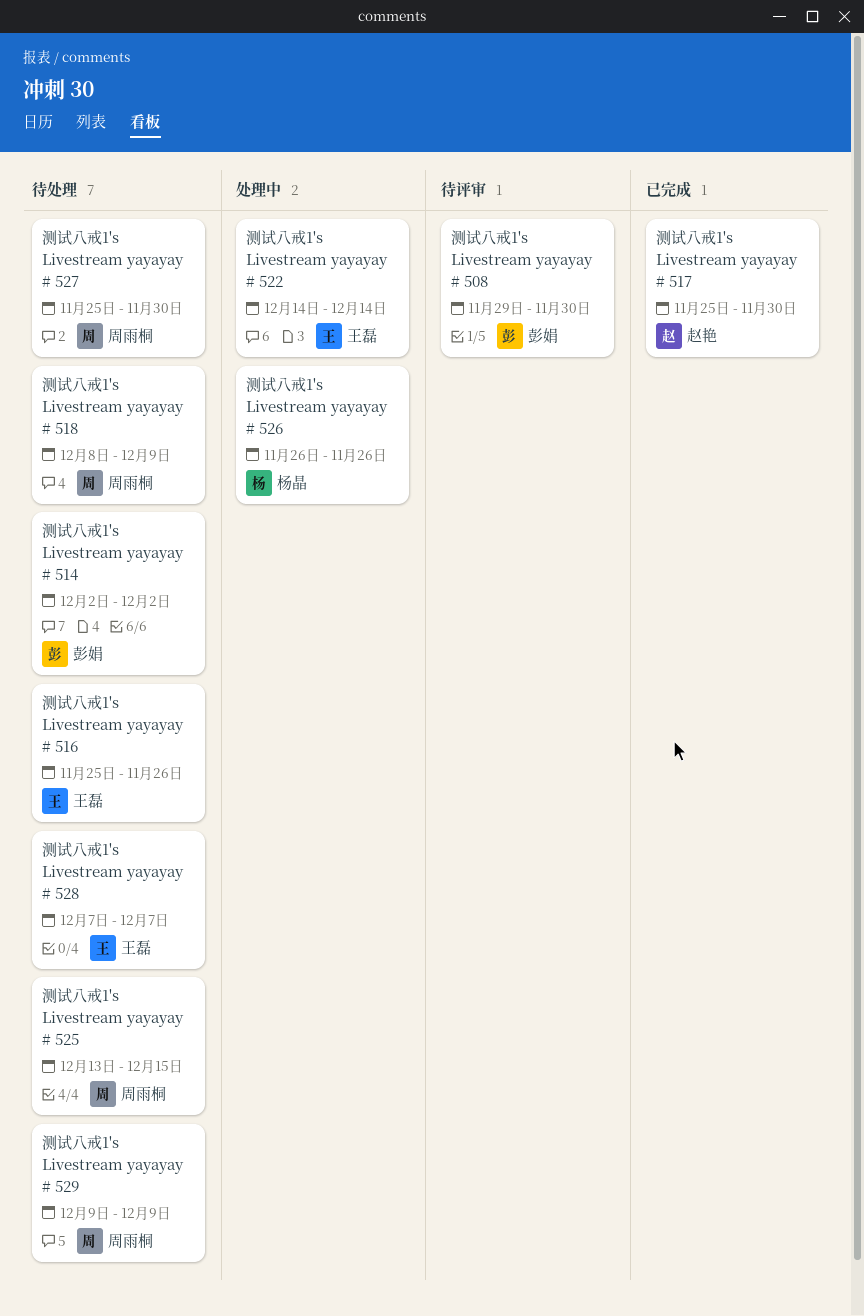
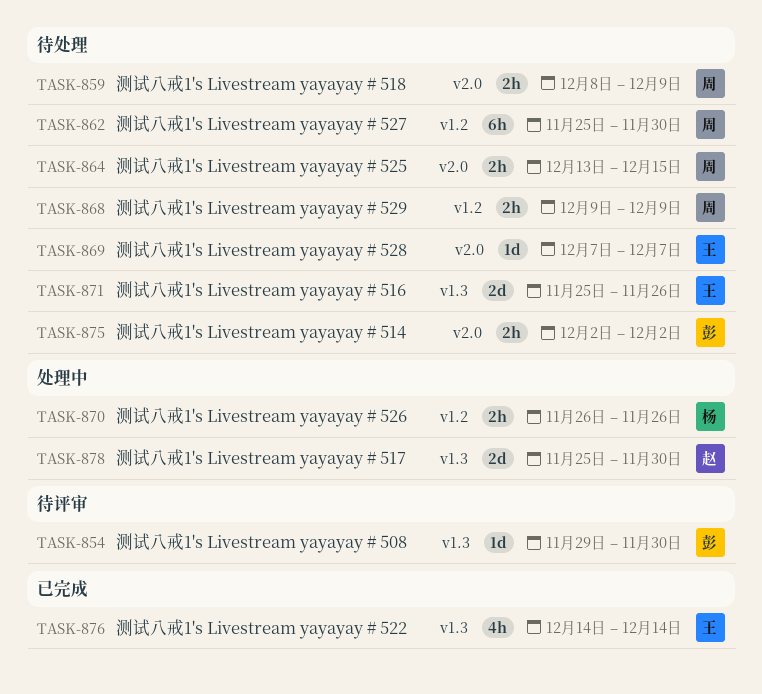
测试八戒1's Livestream yayayay # 517, status: 已完成 -> 处理中
测试八戒1's Livestream yayayay # 522, status: 处理中 -> 已完成

